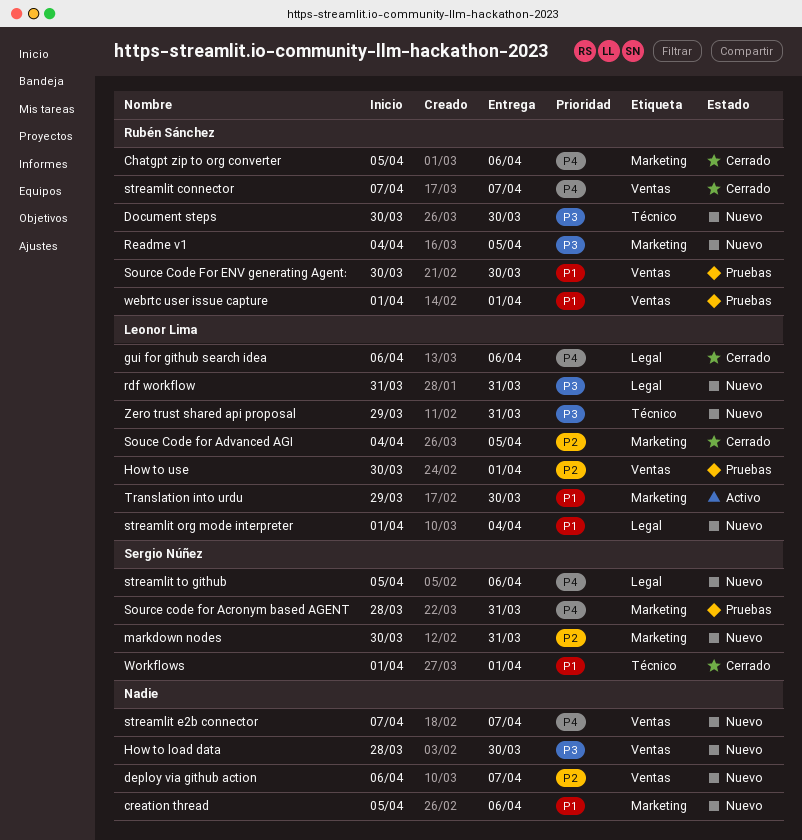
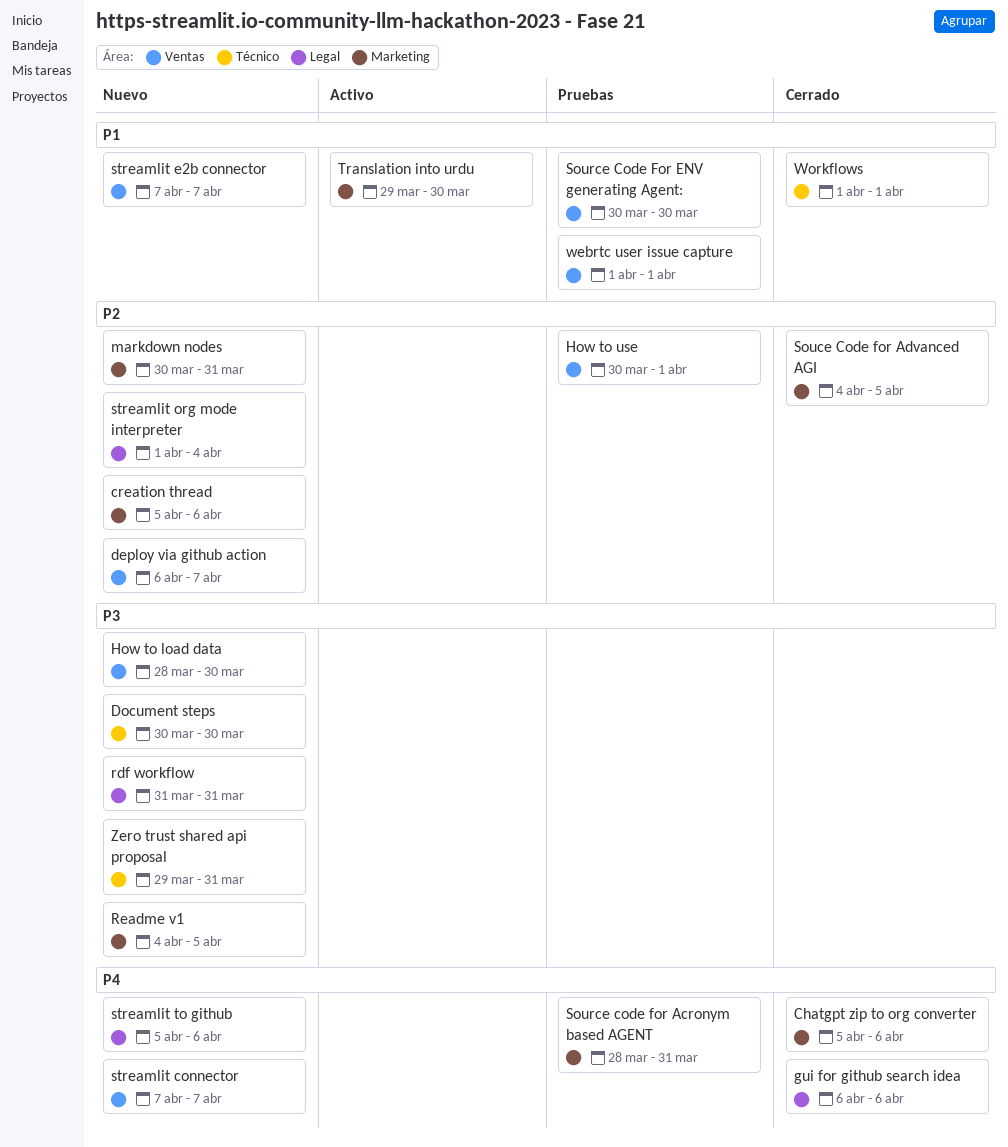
creation thread, priority: P1 -> P2
streamlit connector, status: Cerrado -> Nuevo
streamlit e2b connector, priority: P4 -> P1
streamlit org mode interpreter, priority: P1 -> P2

